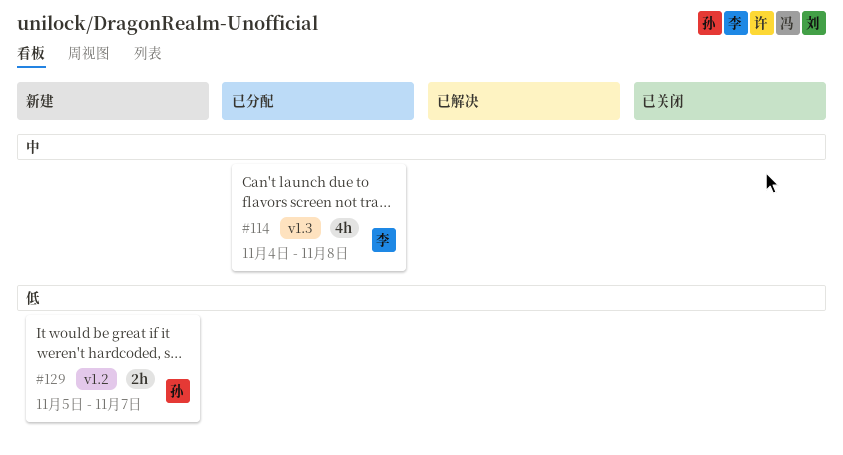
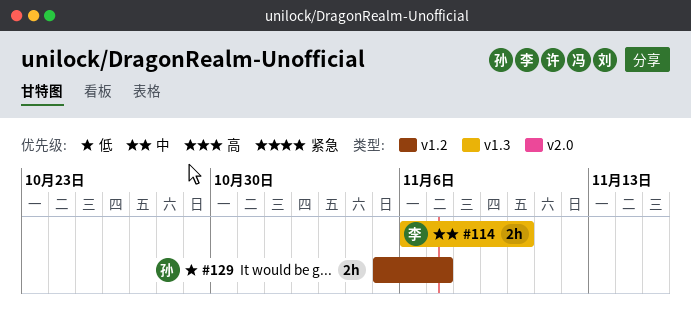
#114, estimate: 4h -> 2h
#114, start: Nov 4 -> Nov 6
#114, due: Nov 8 -> Nov 10

